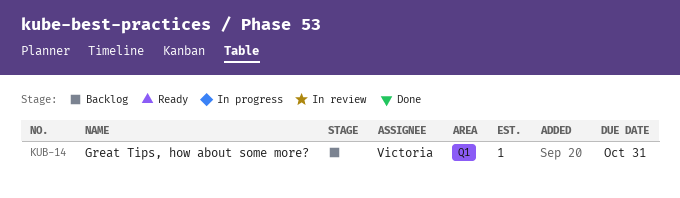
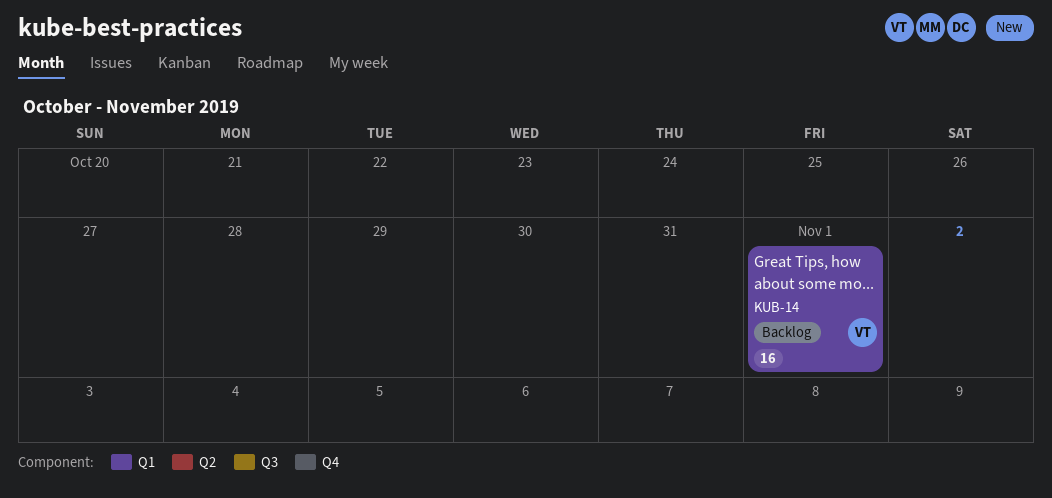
KUB-14, estimate: 1 -> 16
KUB-14, due: Oct 31 -> Nov 1

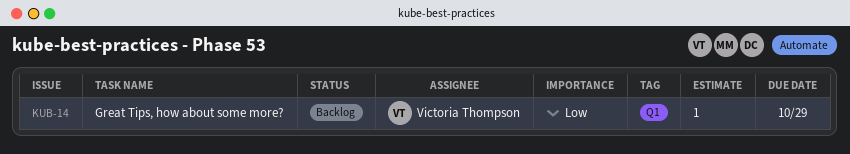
KUB-14, estimate: 16 -> 1
KUB-14, due: Nov 1 -> Oct 29

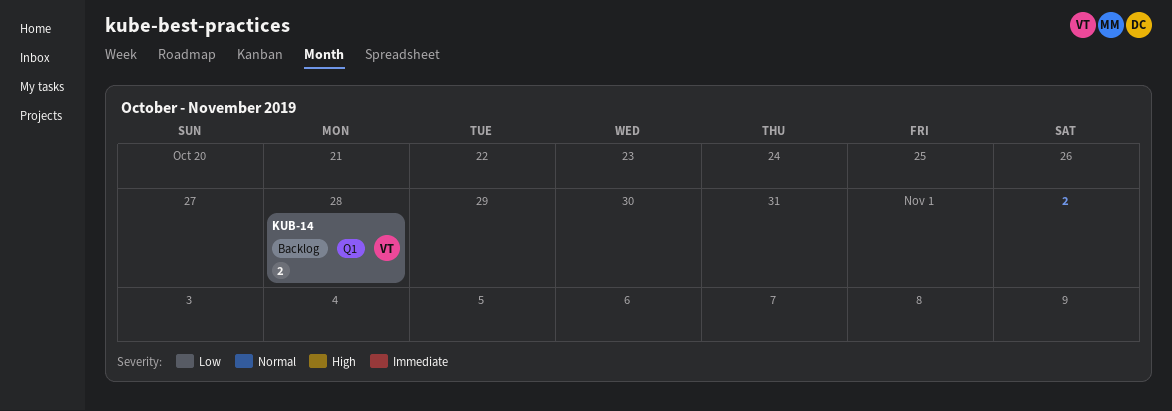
KUB-14, estimate: 1 -> 2
KUB-14, due: Oct 29 -> Oct 28

